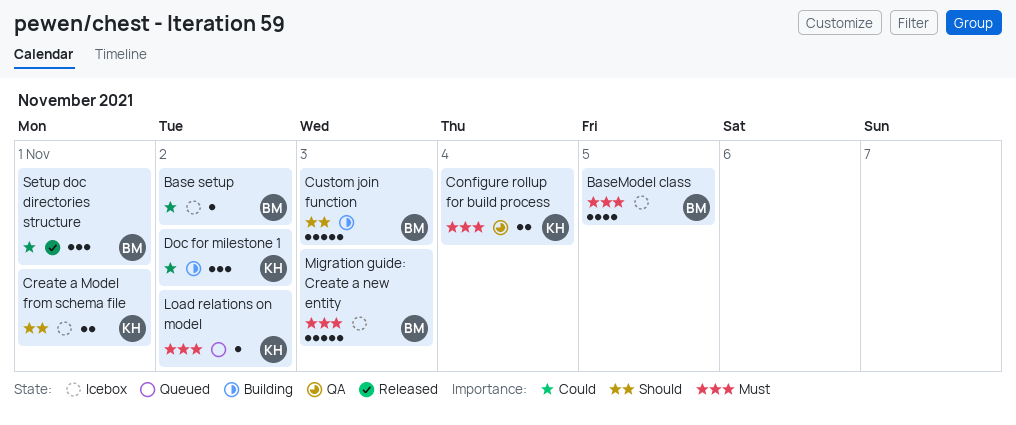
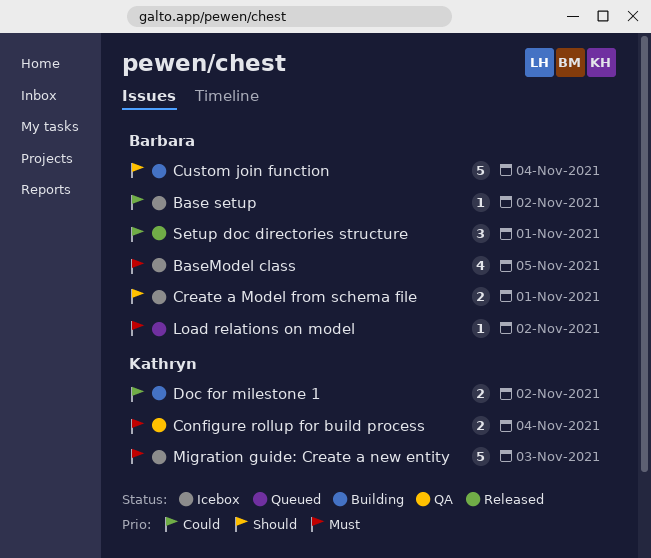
Create a Model from schema file, owner: Kathryn -> Barbara
Custom join function, due: Nov 3 -> Nov 4
Doc for milestone 1, estimate: 3 -> 2
Load relations on model, owner: Kathryn -> Barbara
Migration guide: Create a new entity, owner: Barbara -> Kathryn

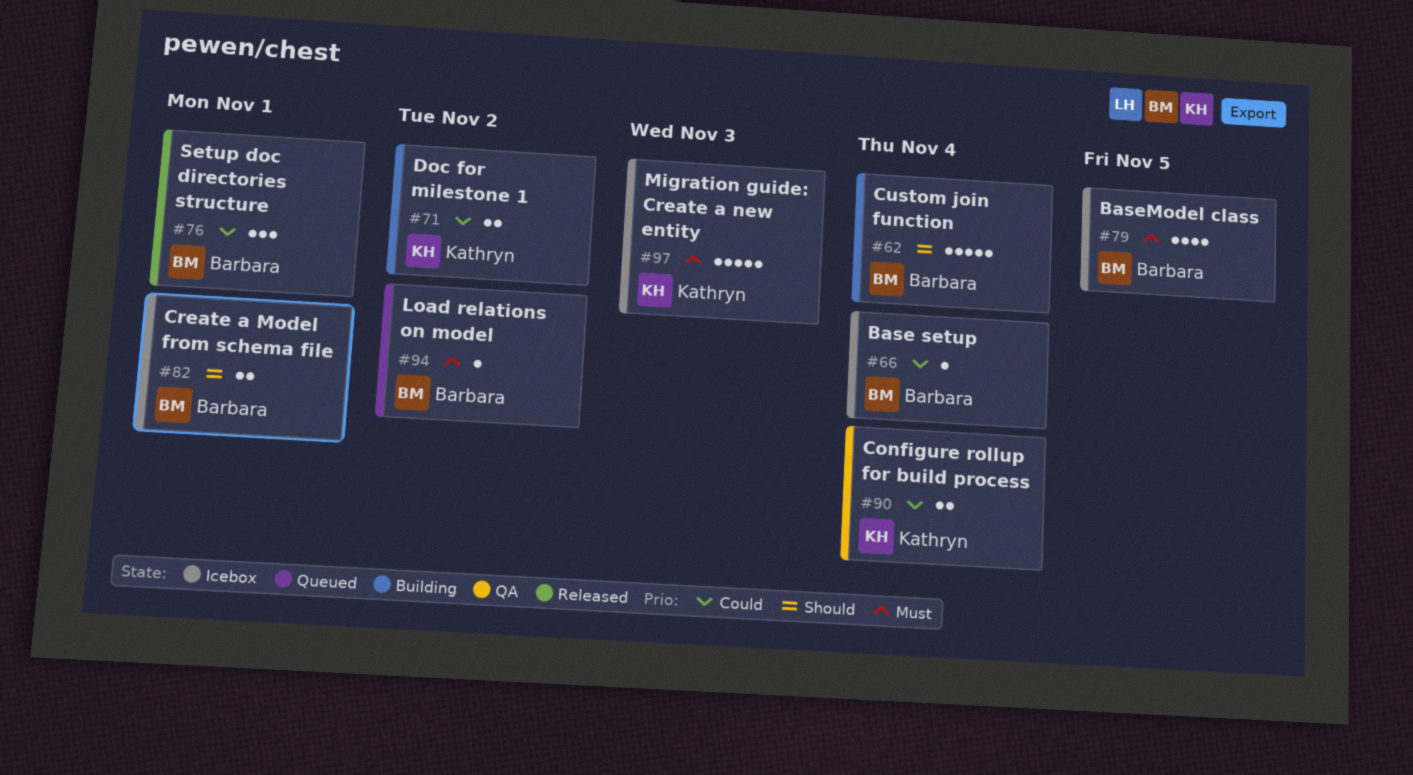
Base setup, due: Nov 2 -> Nov 4
Configure rollup for build process, priority: Must -> Could

